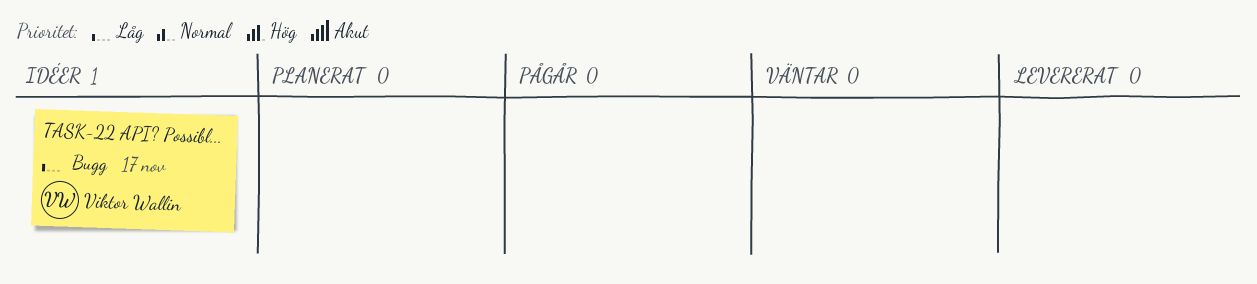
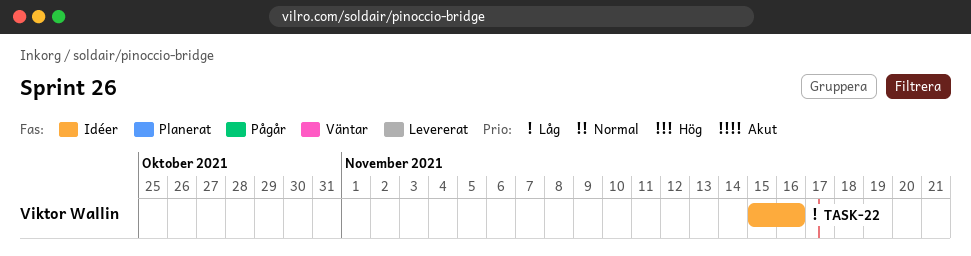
TASK-22, due: Nov 17 -> Nov 16

